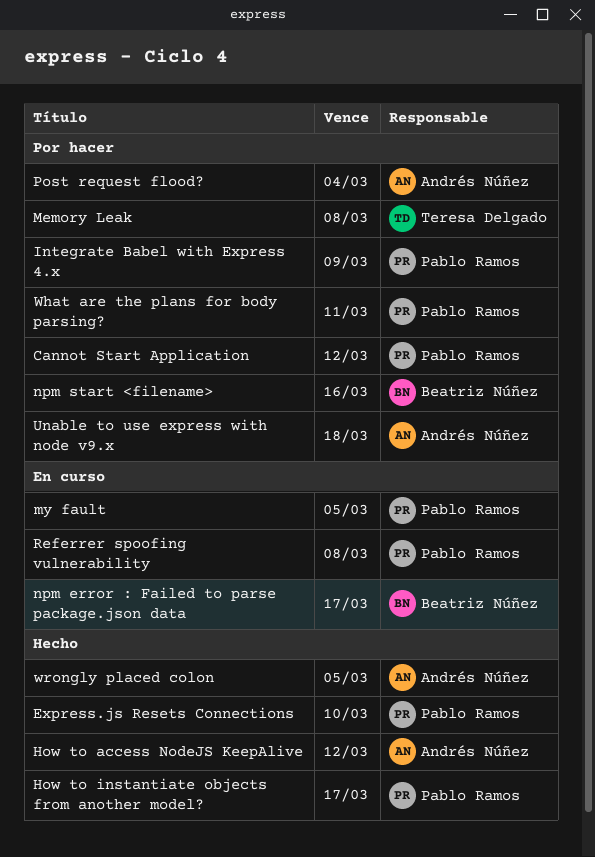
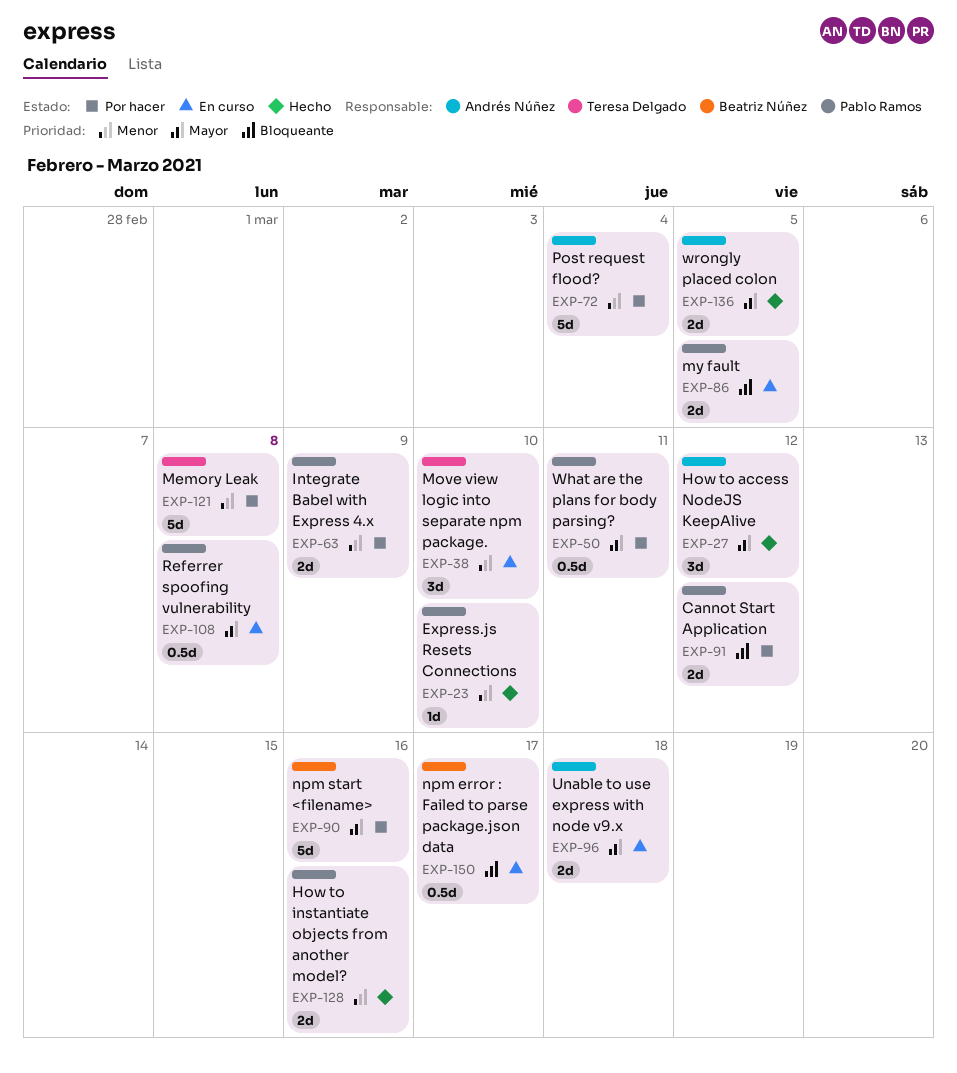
How to instantiate objects from another model?, due: Mar 17 -> Mar 16
Move view logic into separate npm package.: none -> present
Unable to use express with node v9.x, status: Por hacer -> En curso

